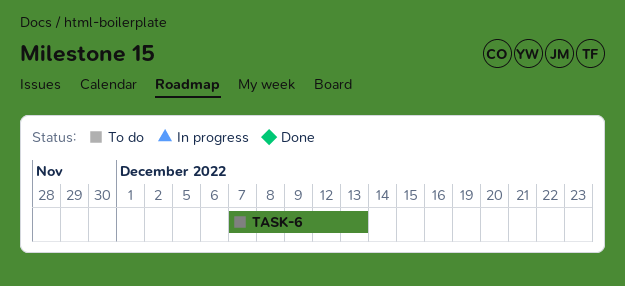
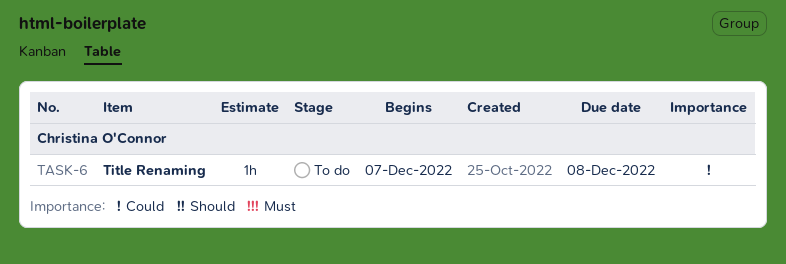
TASK-6, due: Dec 13 -> Dec 8

